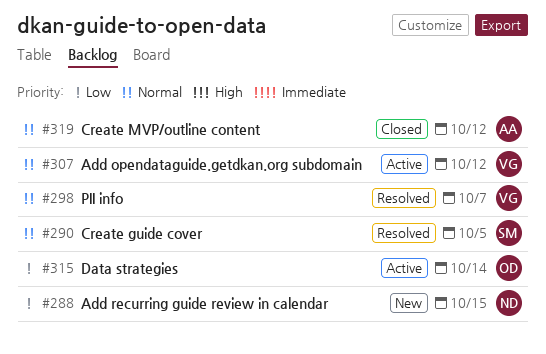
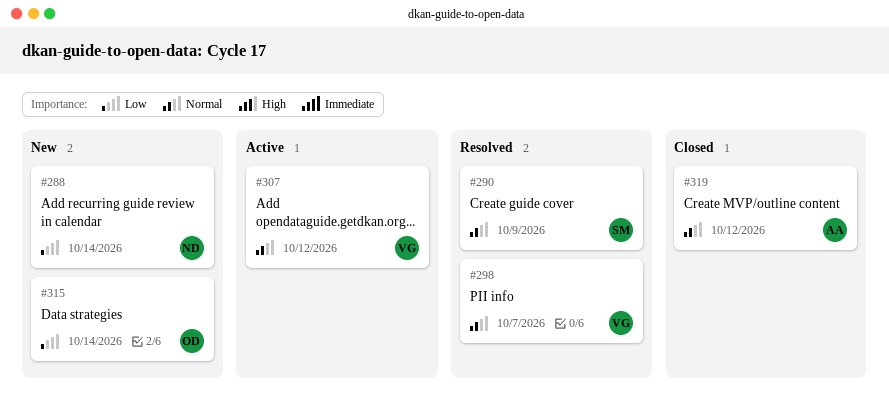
#288, due: Oct 15 -> Oct 14
#290, due: Oct 5 -> Oct 9
#315, status: Active -> New

